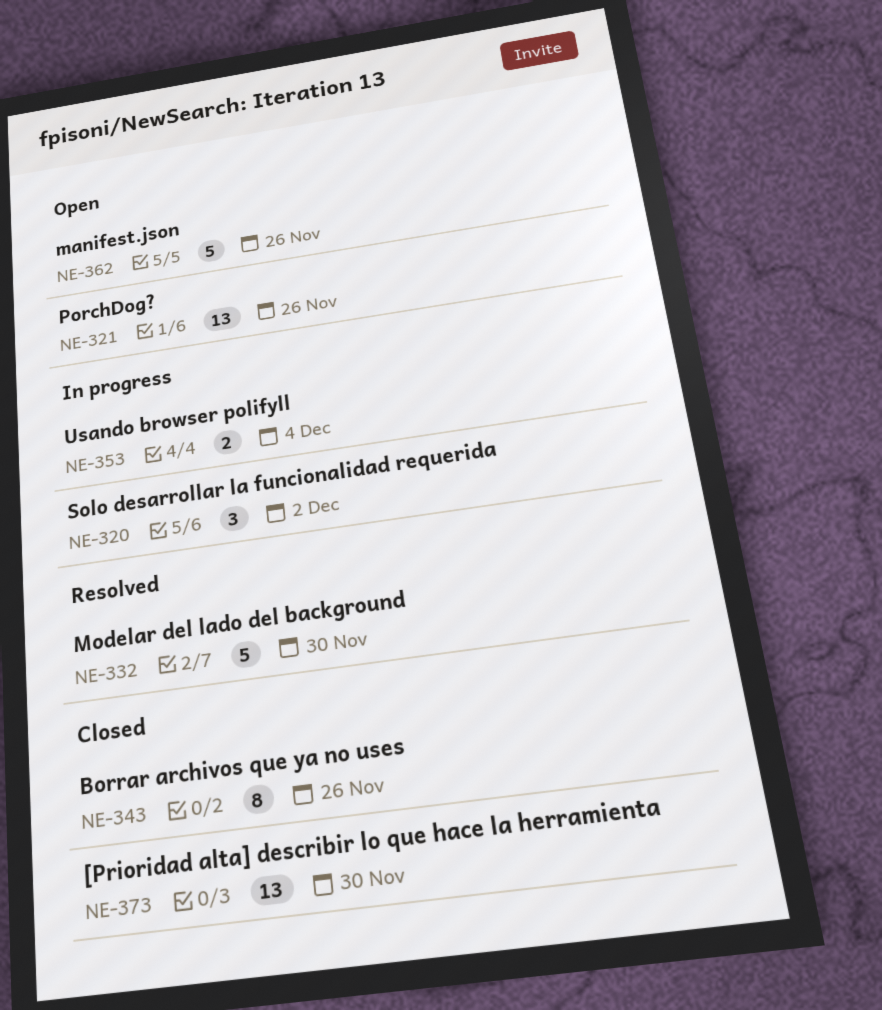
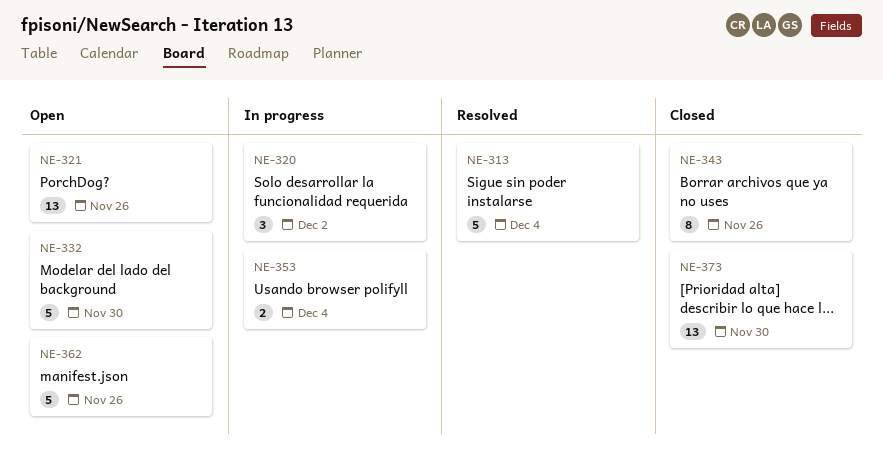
NE-313: none -> present
NE-332, status: Resolved -> Open

